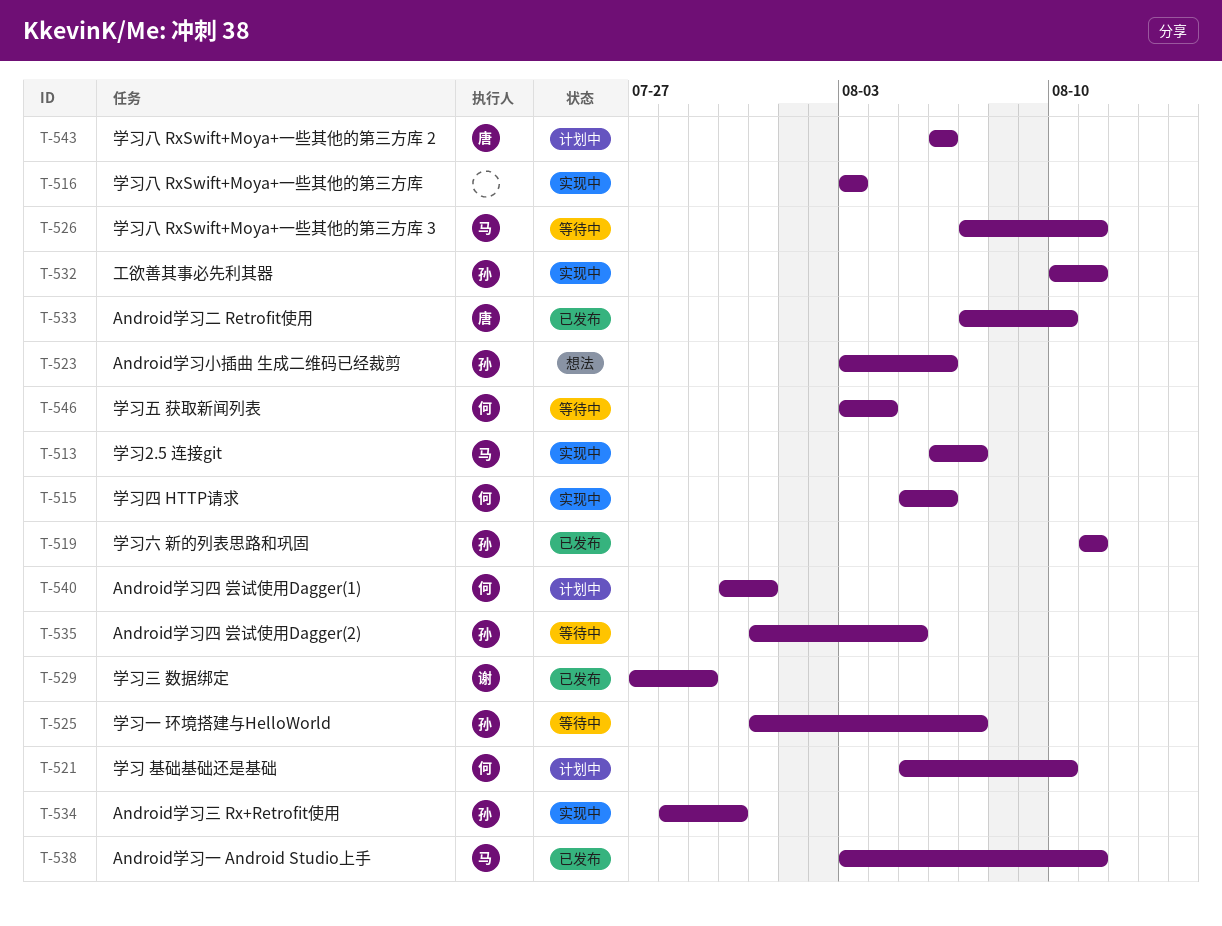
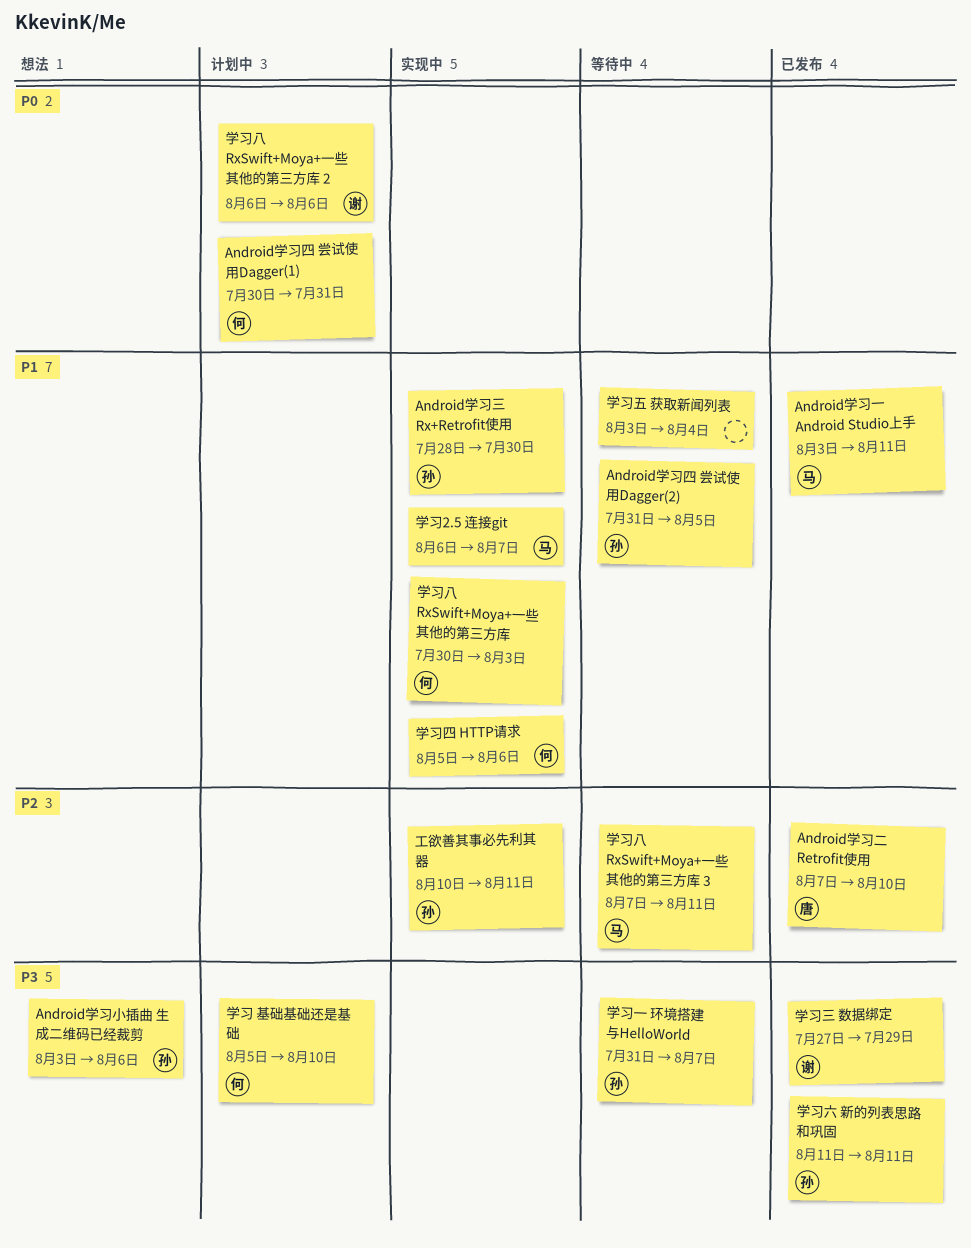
学习五 获取新闻列表, owner: 何 -> none
学习八 RxSwift+Moya+一些其他的第三方库, owner: none -> 何
学习八 RxSwift+Moya+一些其他的第三方库, start: Aug 3 -> Jul 30
学习八 RxSwift+Moya+一些其他的第三方库 2, owner: 唐 -> 谢

